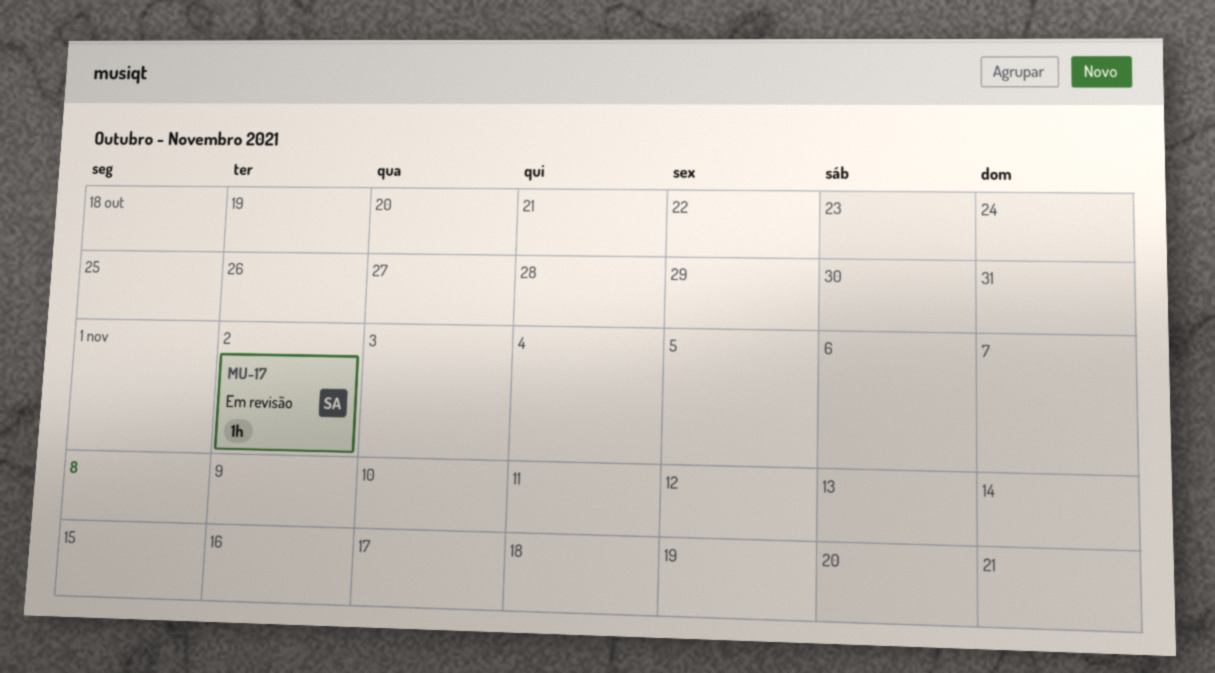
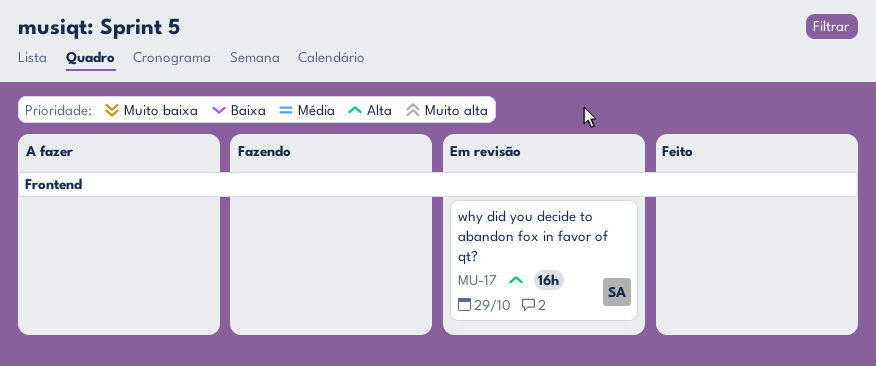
MU-17, estimate: 1h -> 16h
MU-17, due: Nov 2 -> Oct 29

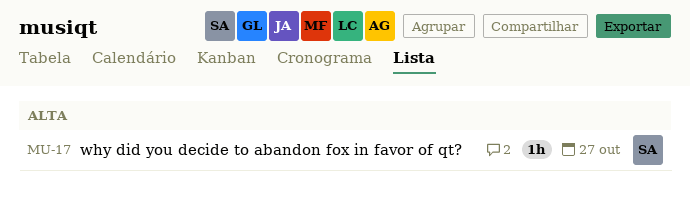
MU-17, estimate: 16h -> 1h
MU-17, due: Oct 29 -> Oct 27

